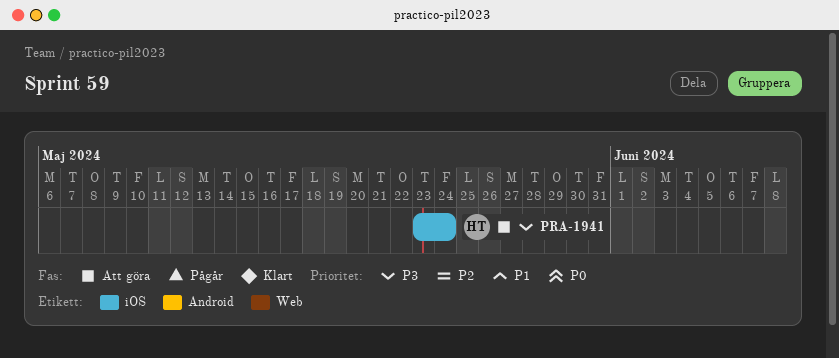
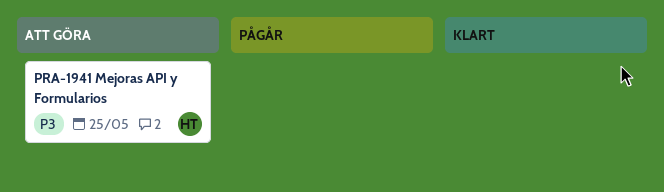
PRA-1941, due: May 24 -> May 25

